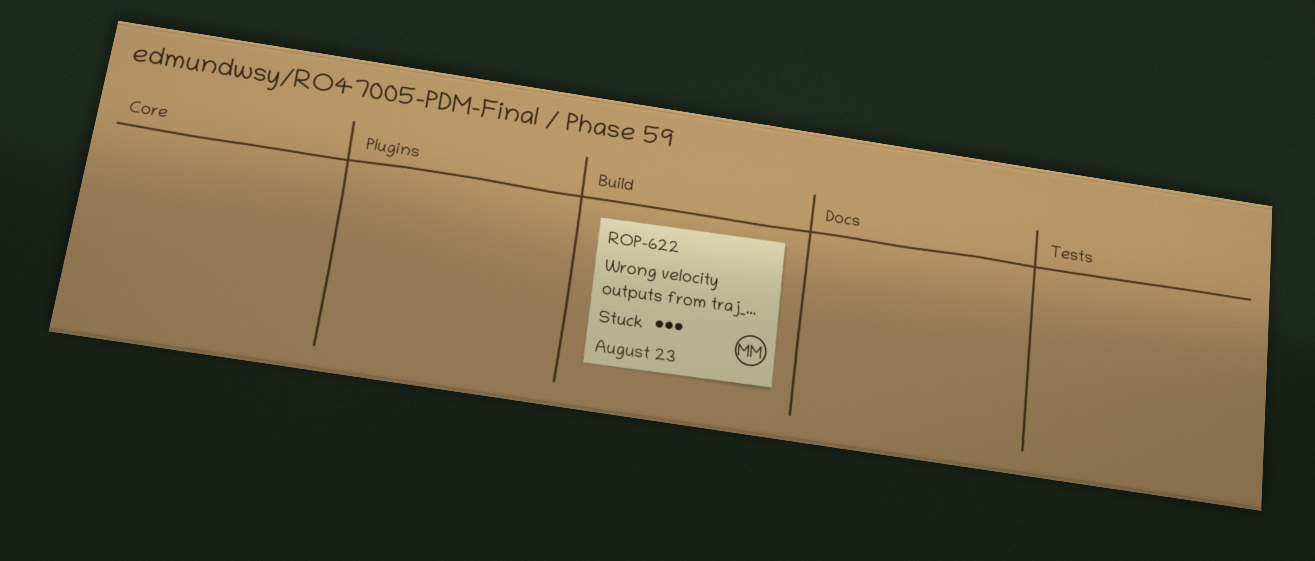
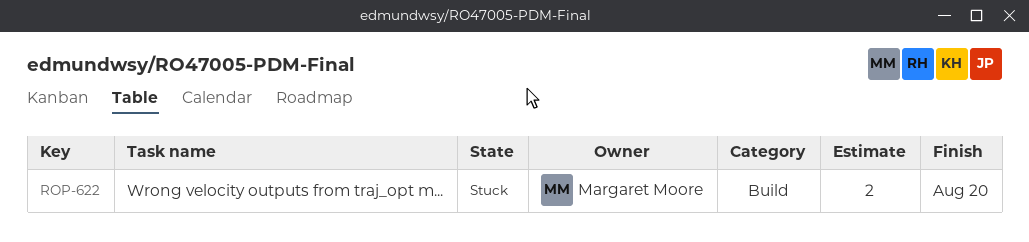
ROP-622, estimate: 3 -> 2
ROP-622, due: Aug 23 -> Aug 20

